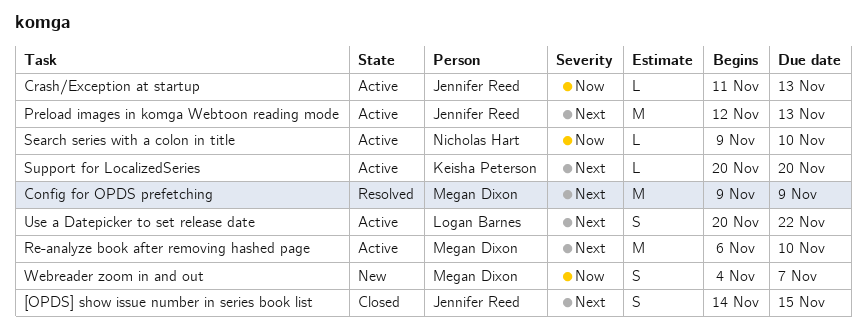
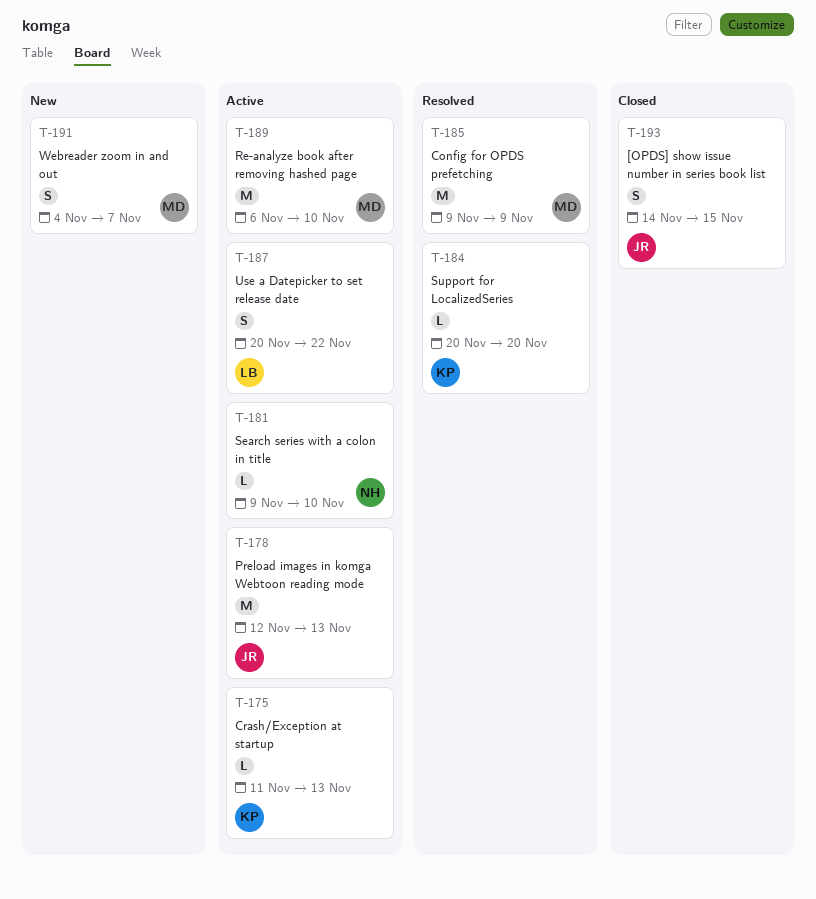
Crash/Exception at startup, owner: Jennifer Reed -> Keisha Peterson
Support for LocalizedSeries, status: Active -> Resolved

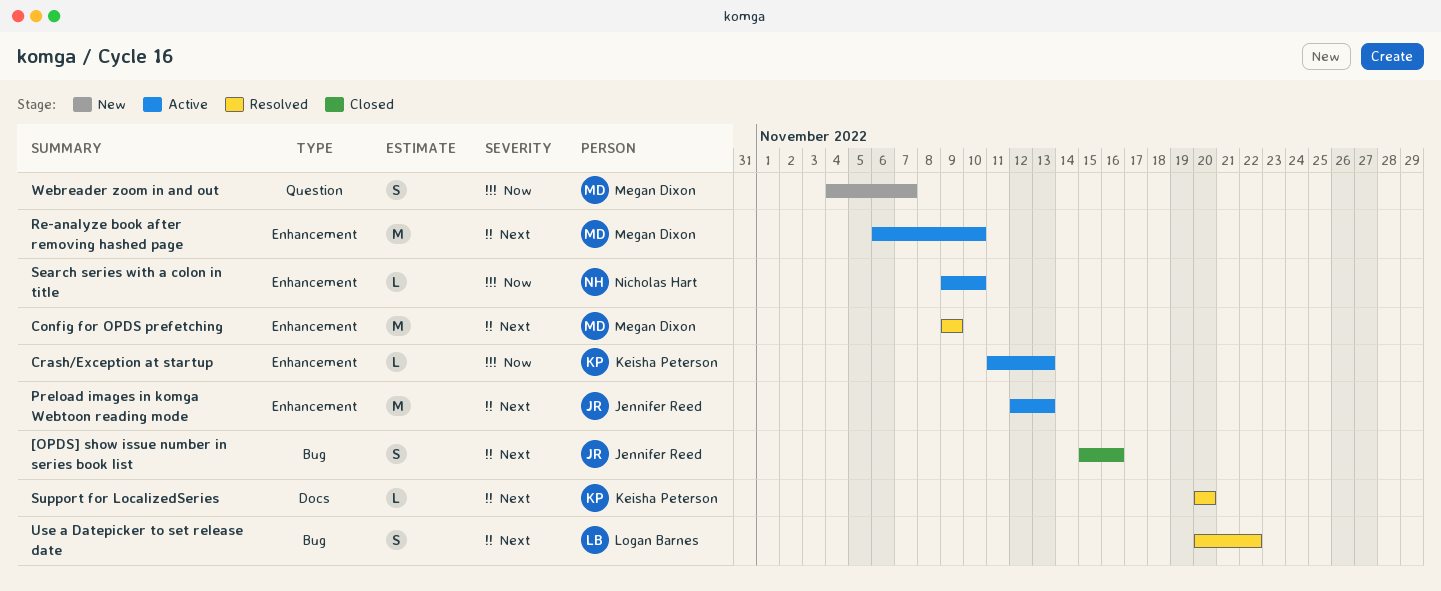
[OPDS] show issue number in series book list, start: Nov 14 -> Nov 15
[OPDS] show issue number in series book list, due: Nov 15 -> Nov 16
Use a Datepicker to set release date, status: Active -> Resolved

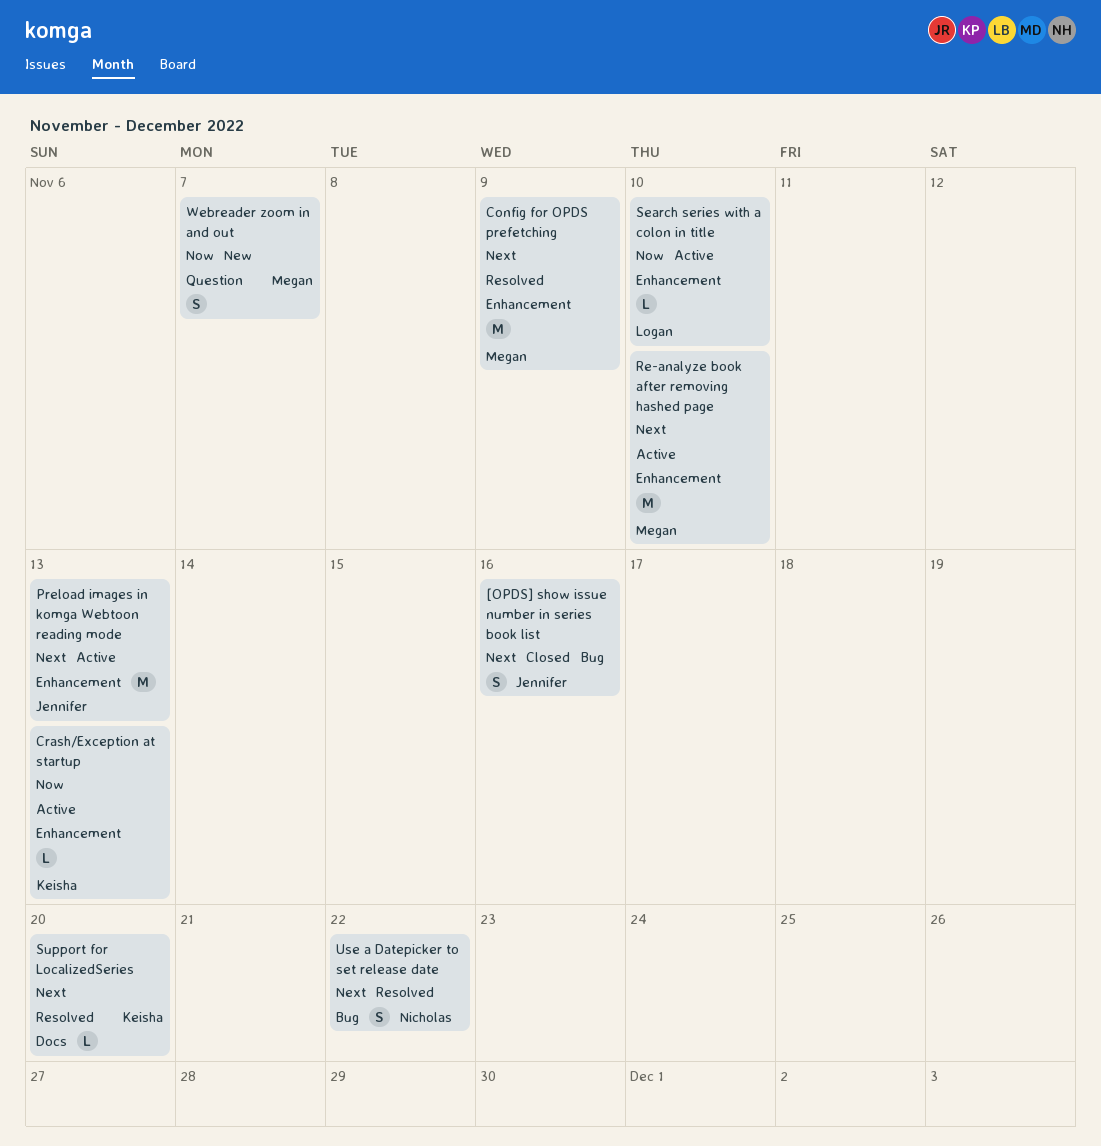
Search series with a colon in title, owner: Nicholas Hart -> Logan Barnes
Use a Datepicker to set release date, owner: Logan Barnes -> Nicholas Hart

